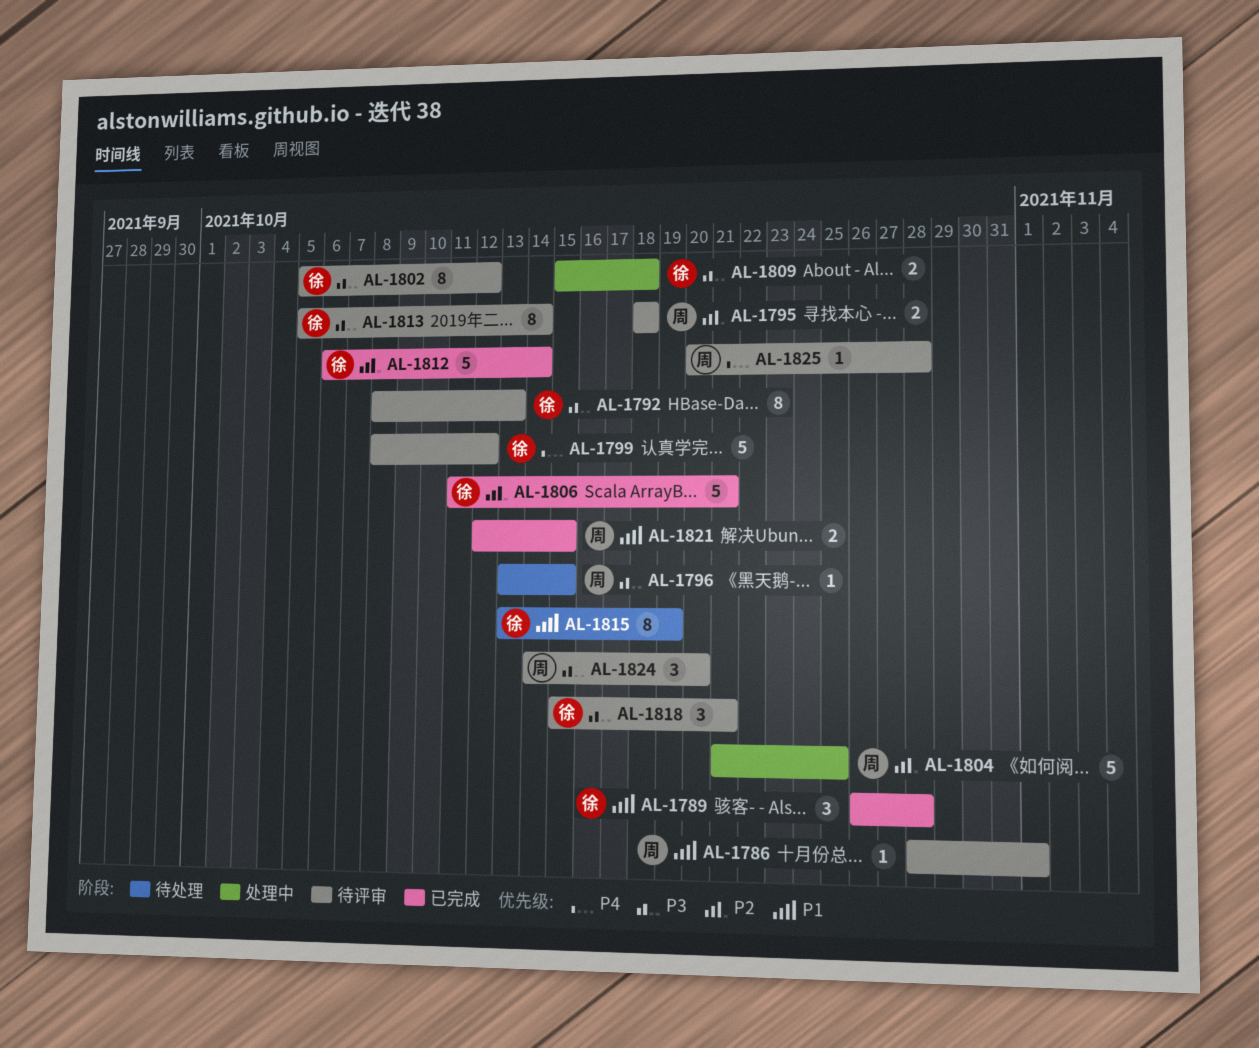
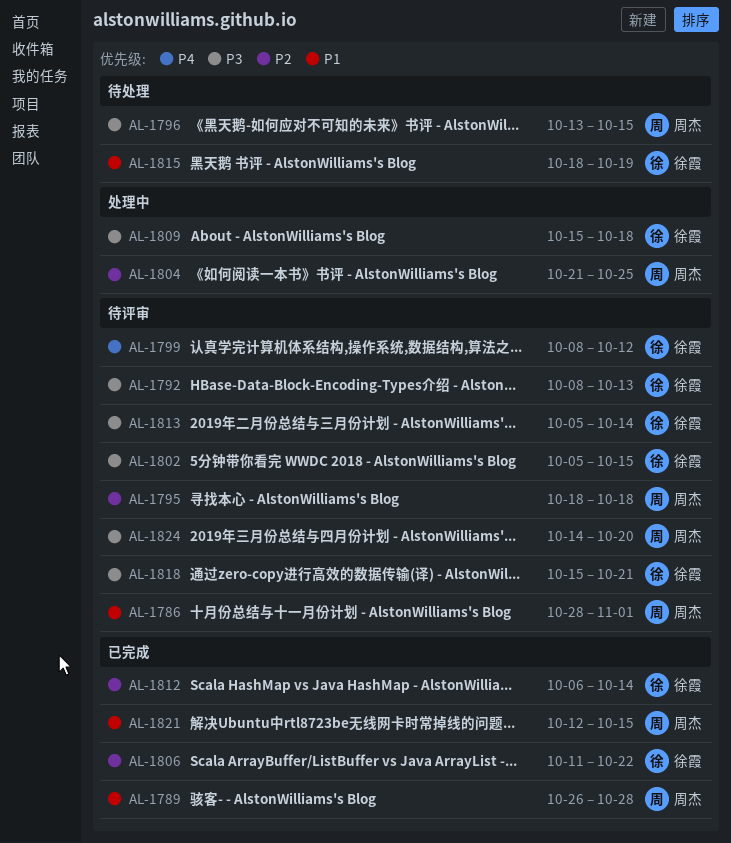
AL-1789, owner: 徐霞 -> 周杰
AL-1802, due: Oct 12 -> Oct 15
AL-1806, due: Oct 21 -> Oct 22
AL-1815, start: Oct 13 -> Oct 18
AL-1825: present -> none

